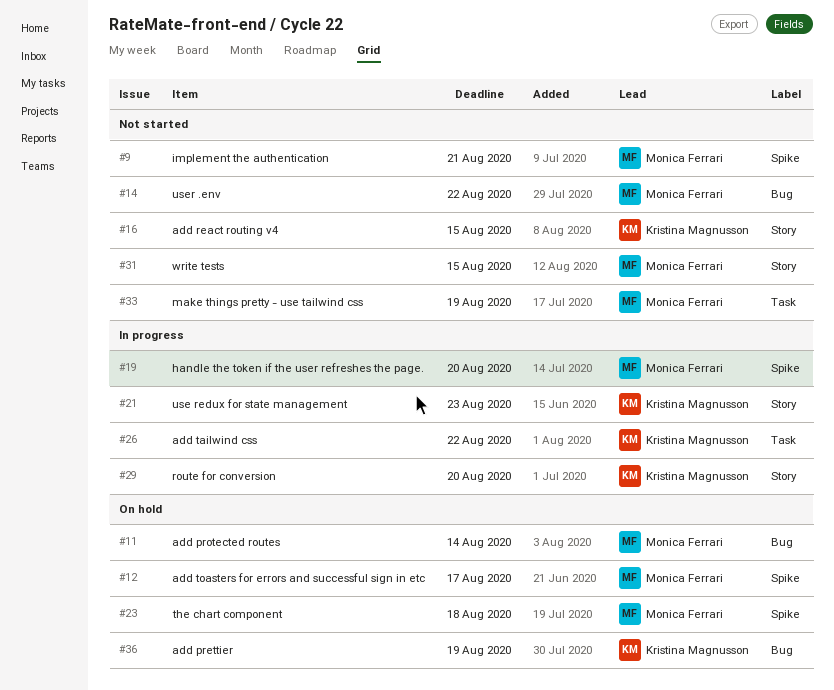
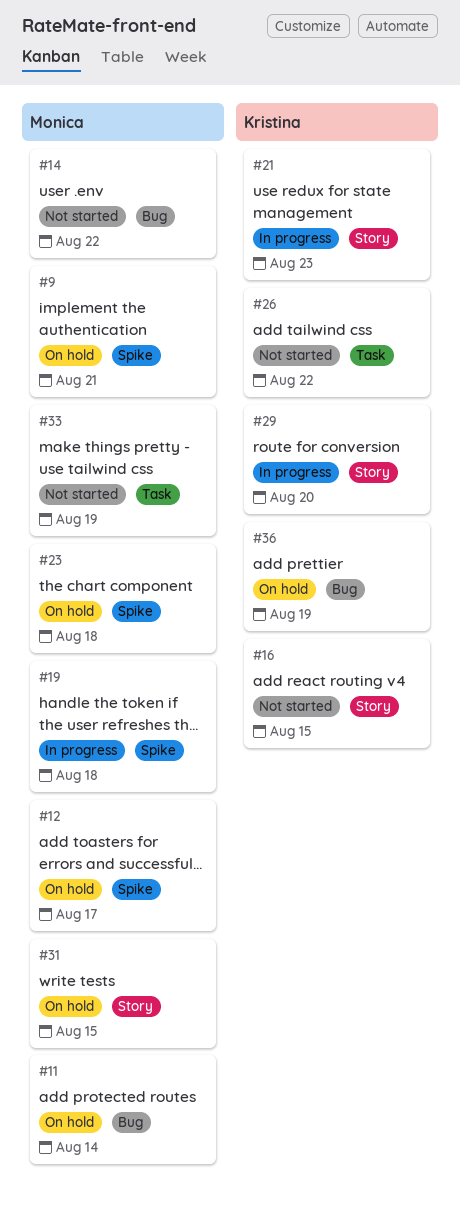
#9, status: Not started -> On hold
#19, due: Aug 20 -> Aug 18
#26, status: In progress -> Not started
#31, status: Not started -> On hold

